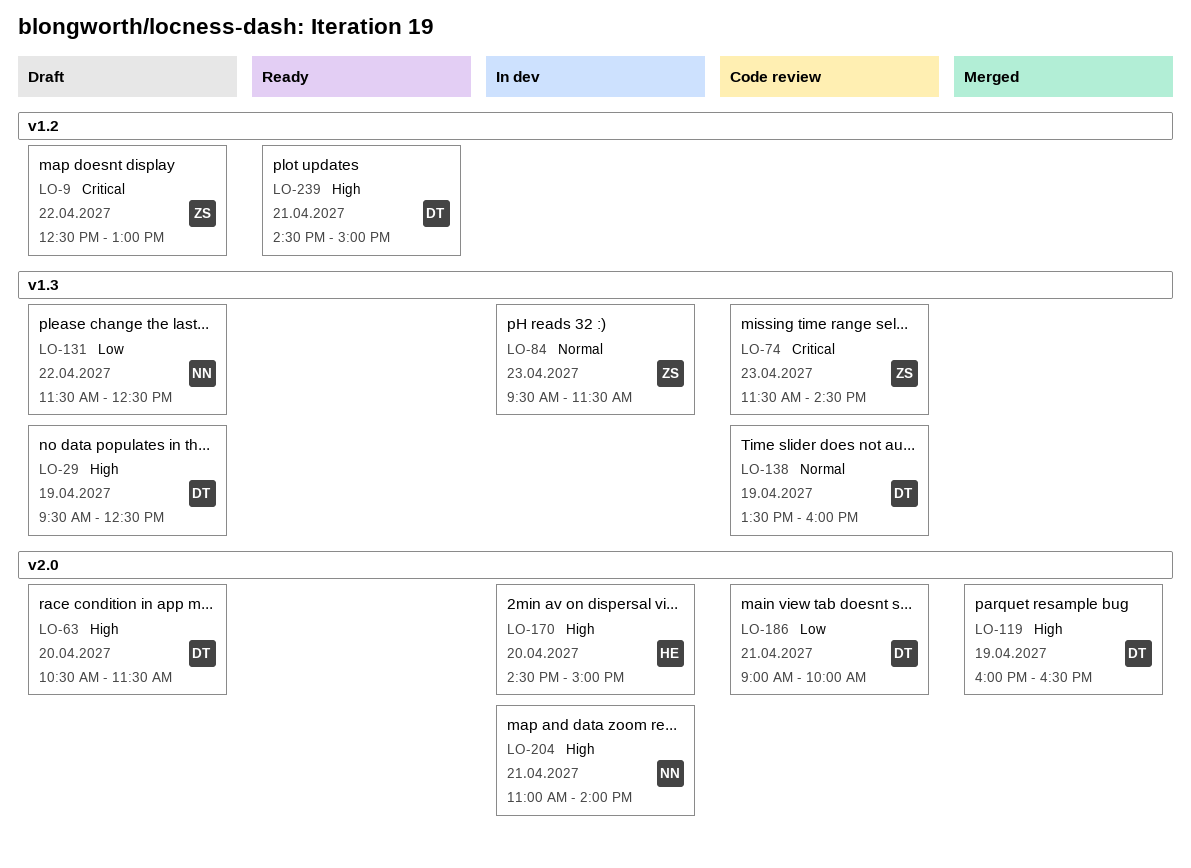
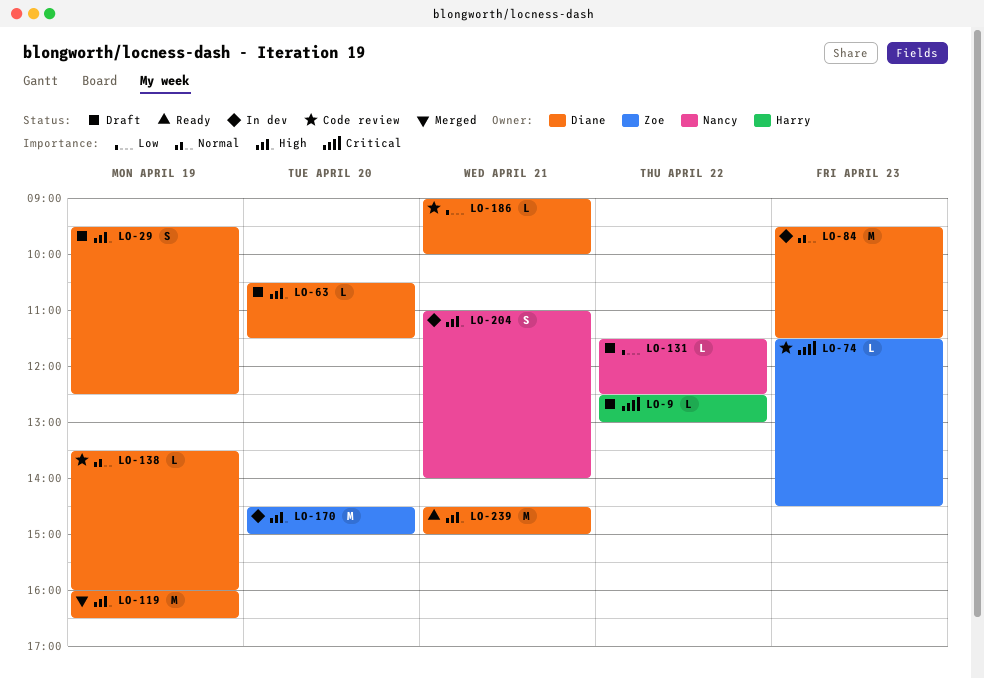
LO-9, owner: Zoe -> Harry
LO-84, owner: Zoe -> Diane
LO-170, owner: Harry -> Zoe

